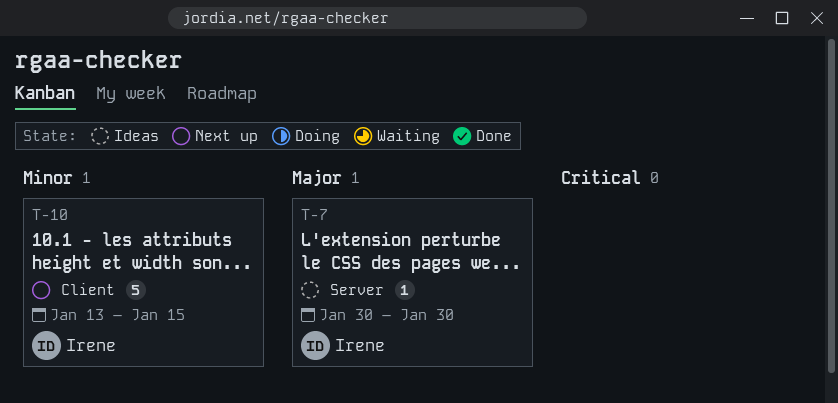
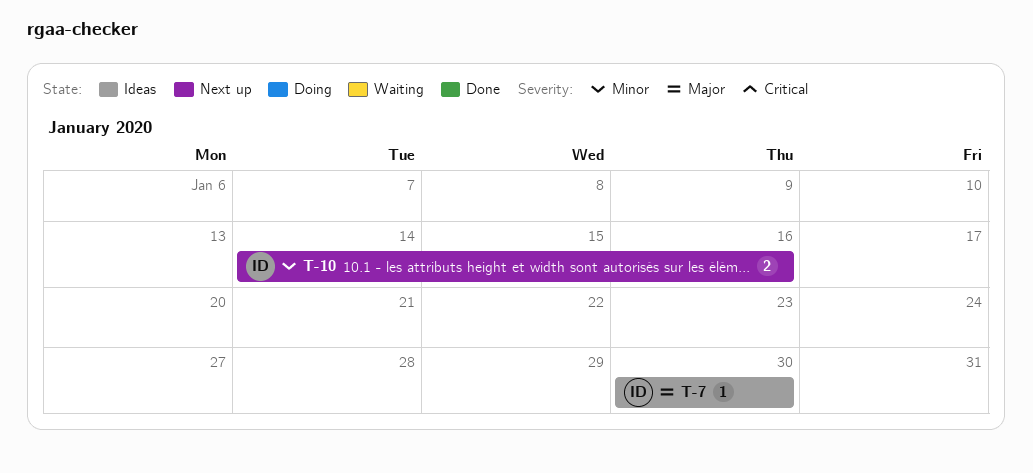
T-10, estimate: 5 -> 2
T-10, start: Jan 13 -> Jan 14
T-10, due: Jan 15 -> Jan 16

